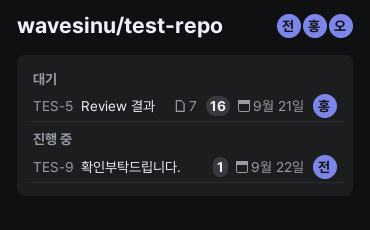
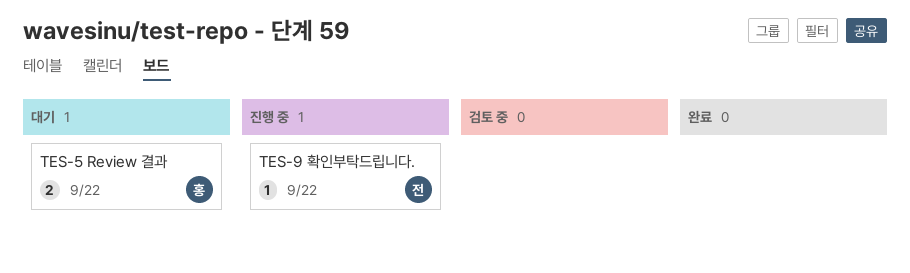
TES-5, estimate: 16 -> 2
TES-5, due: Sep 21 -> Sep 22

